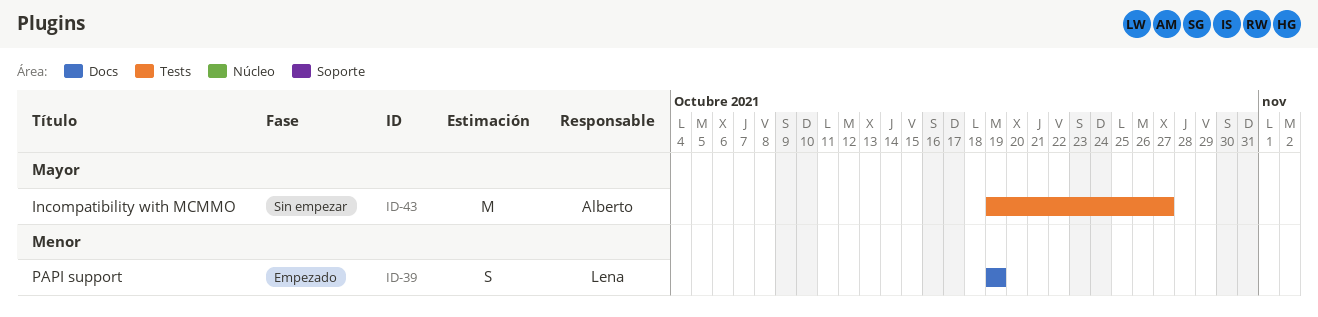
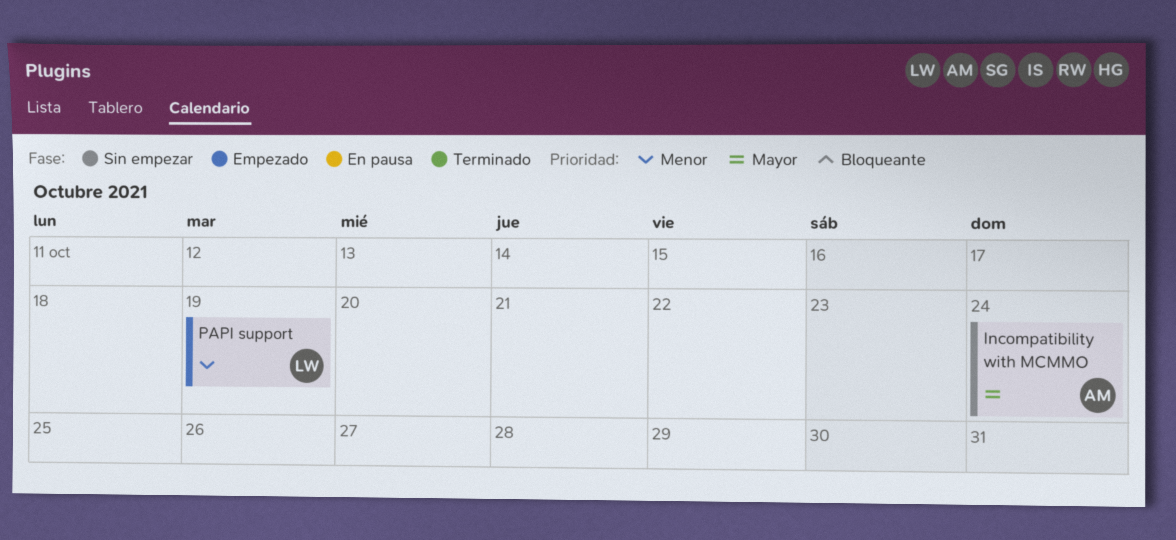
Incompatibility with MCMMO, due: Oct 27 -> Oct 24

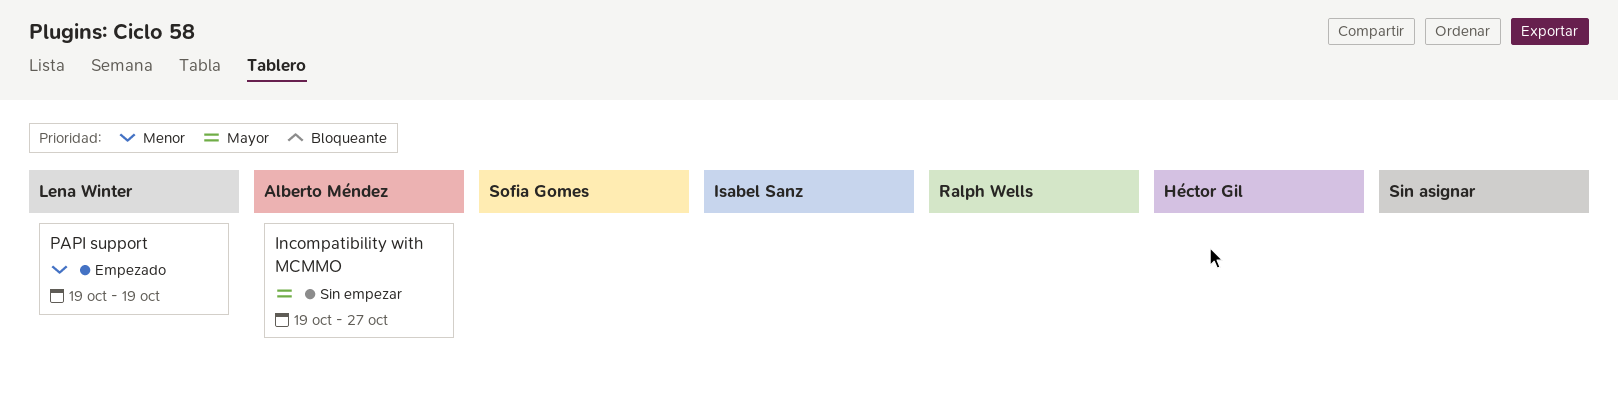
Incompatibility with MCMMO, due: Oct 24 -> Oct 27

